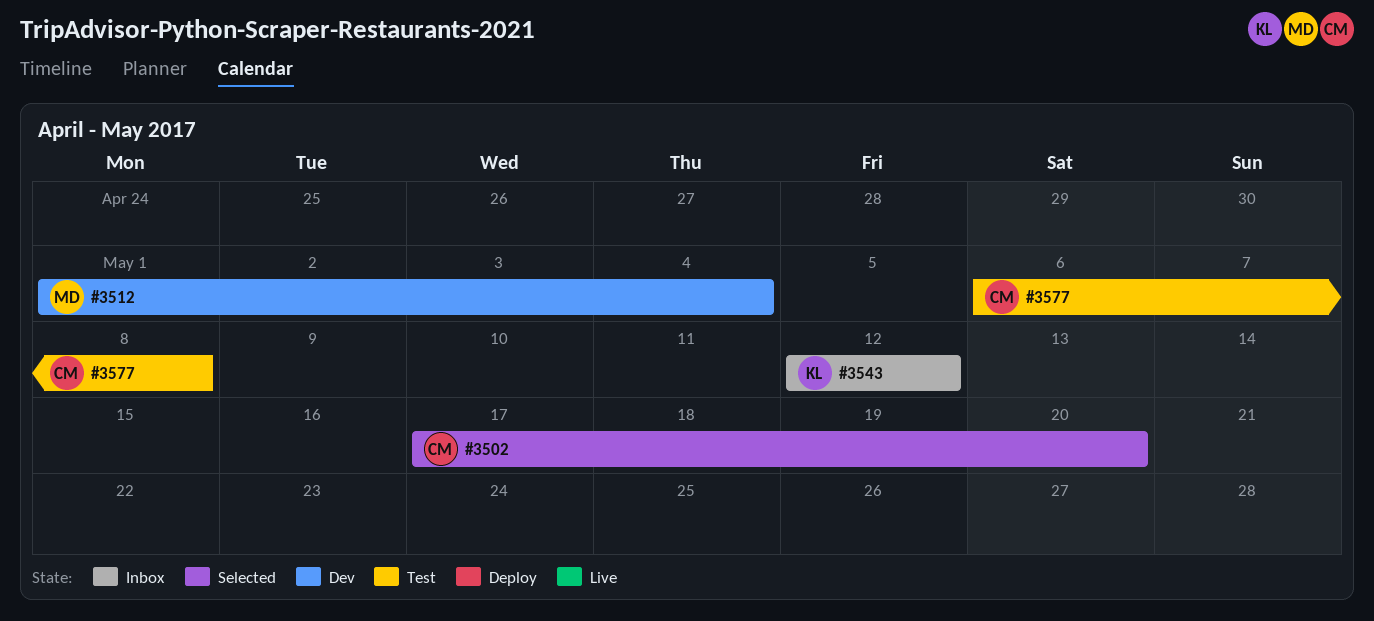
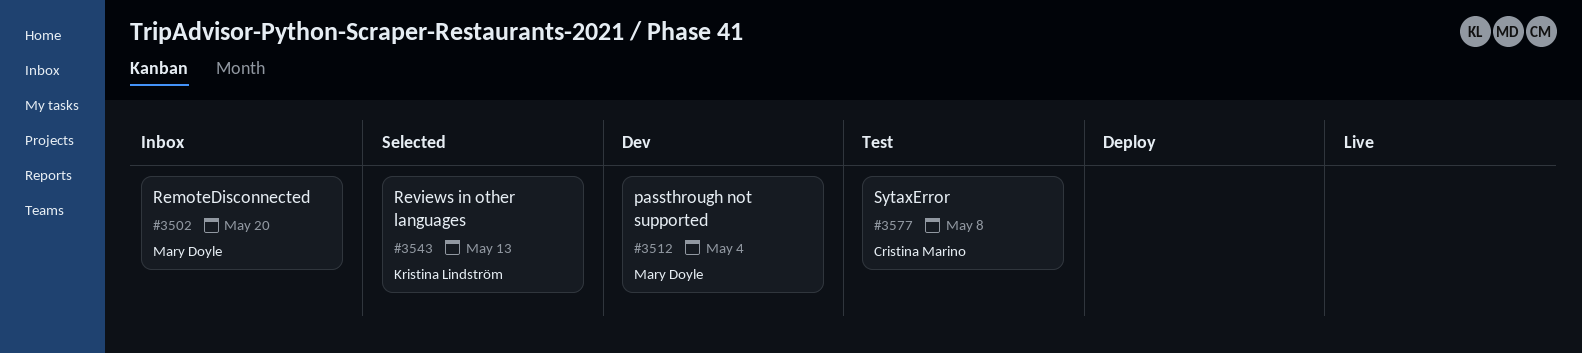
#3502, status: Selected -> Inbox
#3502, owner: Cristina Marino -> Mary Doyle
#3543, status: Inbox -> Selected
#3543, due: May 12 -> May 13

